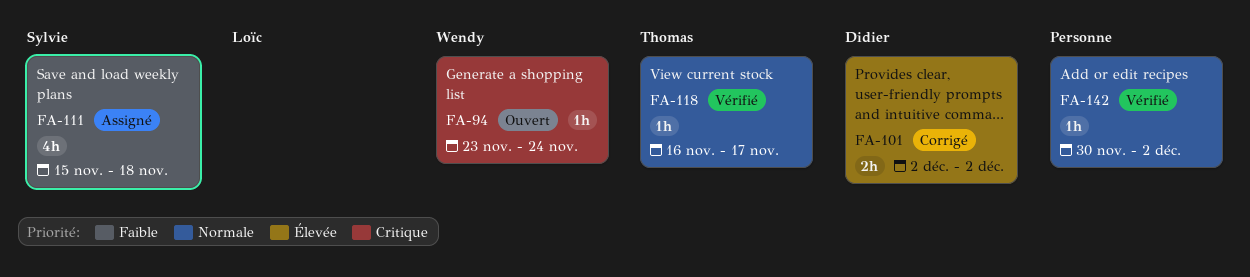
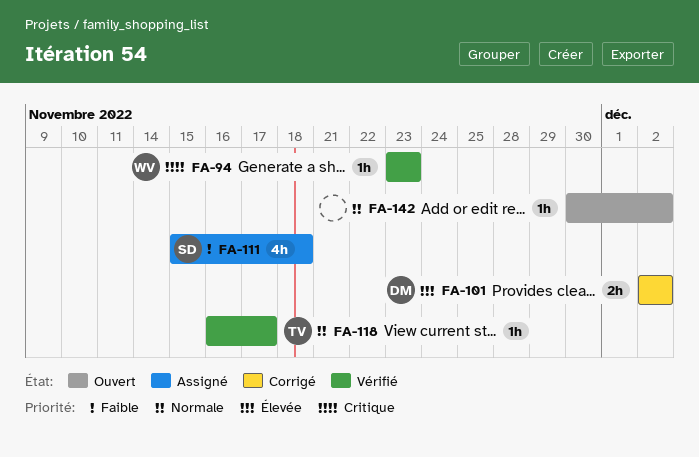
FA-94, status: Ouvert -> Vérifié
FA-94, due: Nov 24 -> Nov 23
FA-142, status: Vérifié -> Ouvert

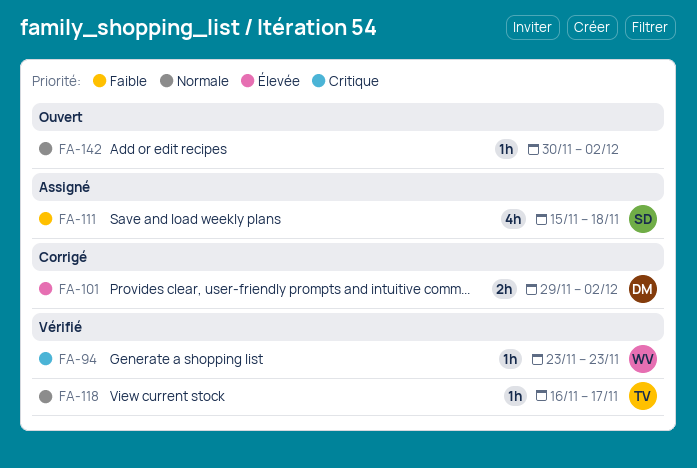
FA-101, start: Dec 2 -> Nov 29

